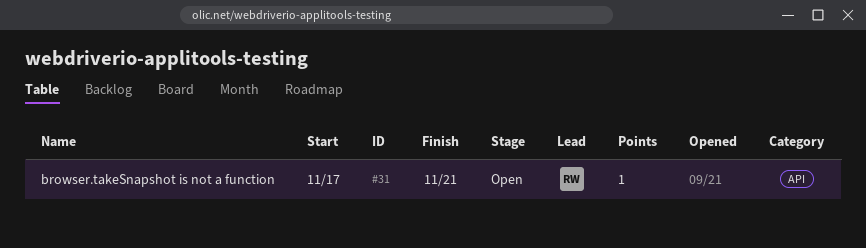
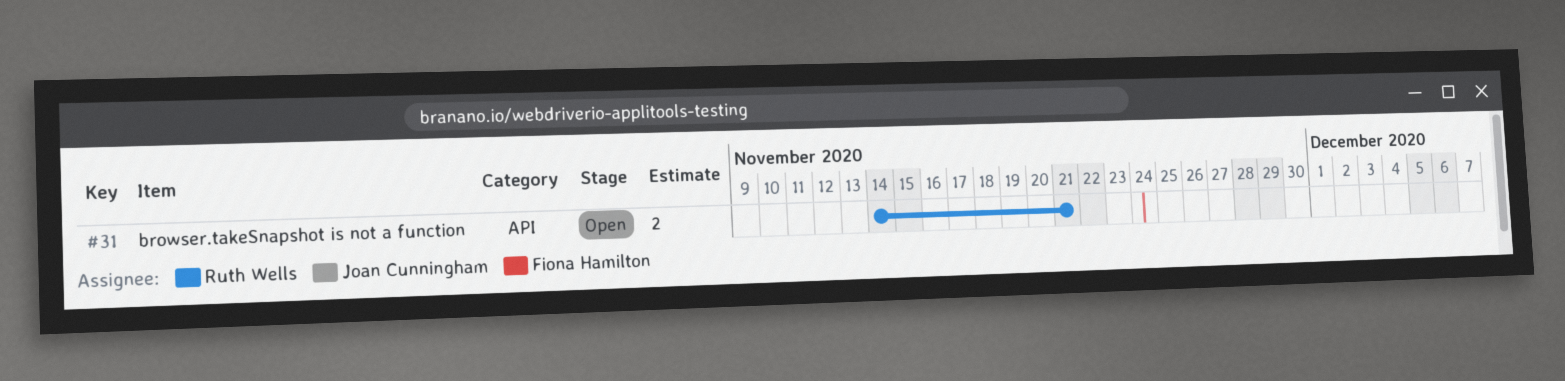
#31, estimate: 1 -> 2
#31, start: Nov 17 -> Nov 14

